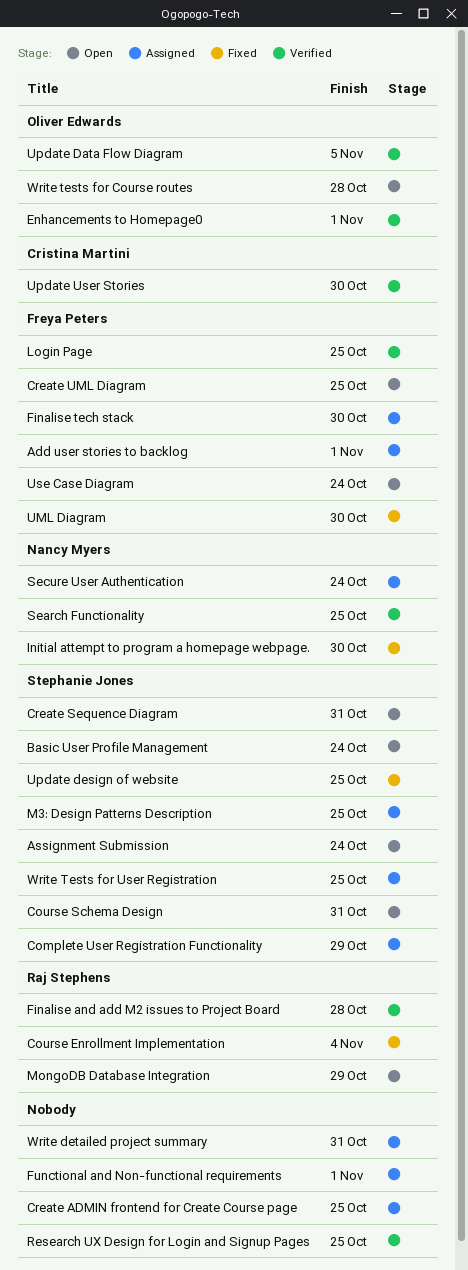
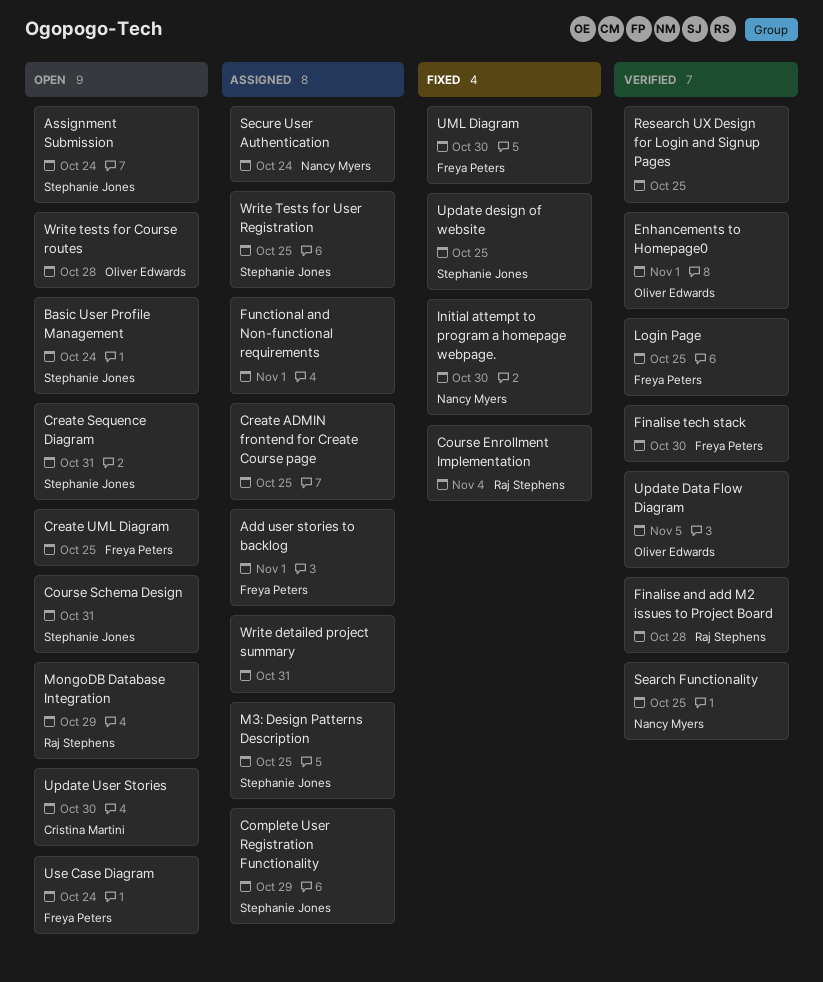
Finalise tech stack, status: Assigned -> Verified
Update User Stories, status: Verified -> Open

